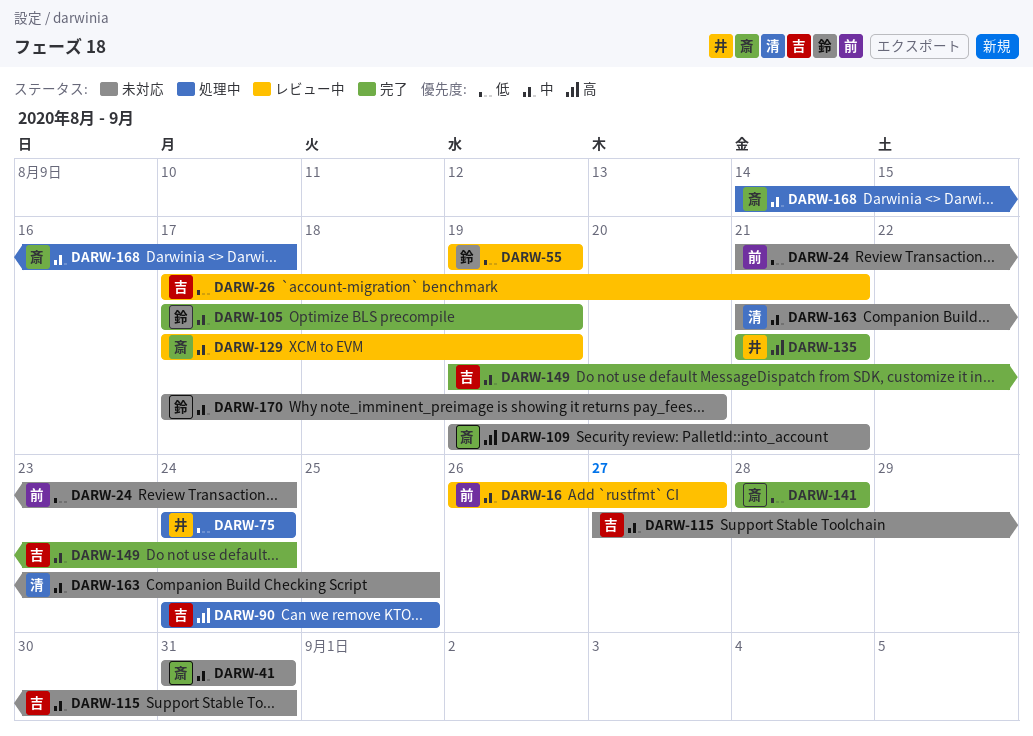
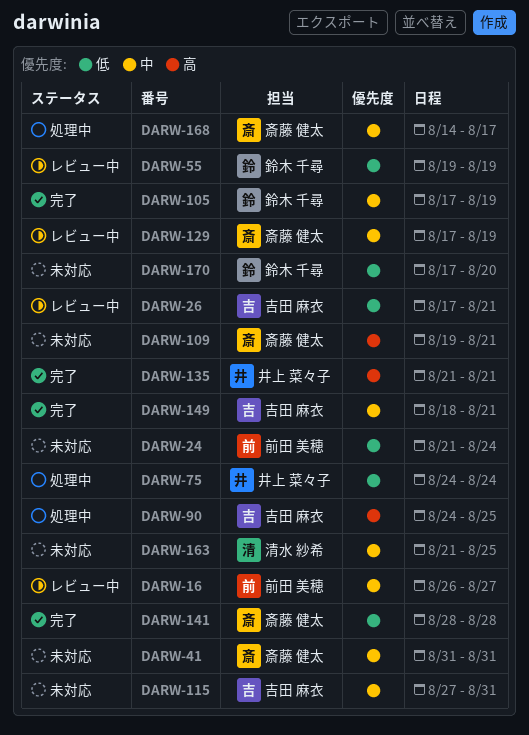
DARW-149, start: Aug 19 -> Aug 18
DARW-149, due: Aug 24 -> Aug 21
DARW-170, priority: 中 -> 低

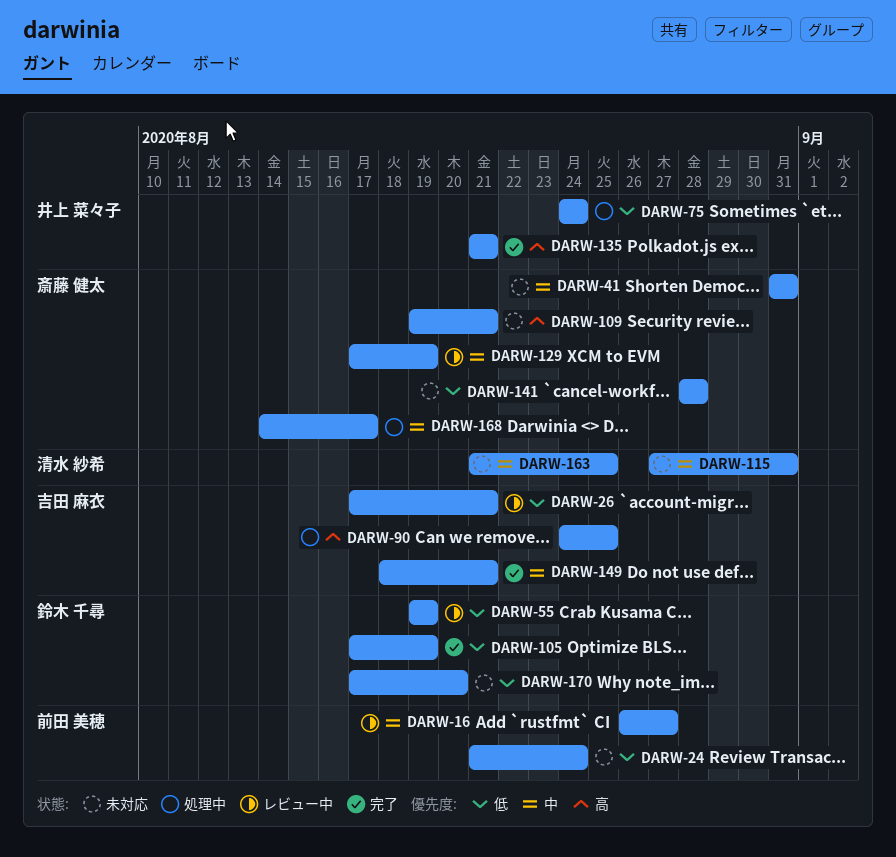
DARW-105, priority: 中 -> 低
DARW-115, owner: 吉田 麻衣 -> 清水 紗希
DARW-141, status: 完了 -> 未対応

